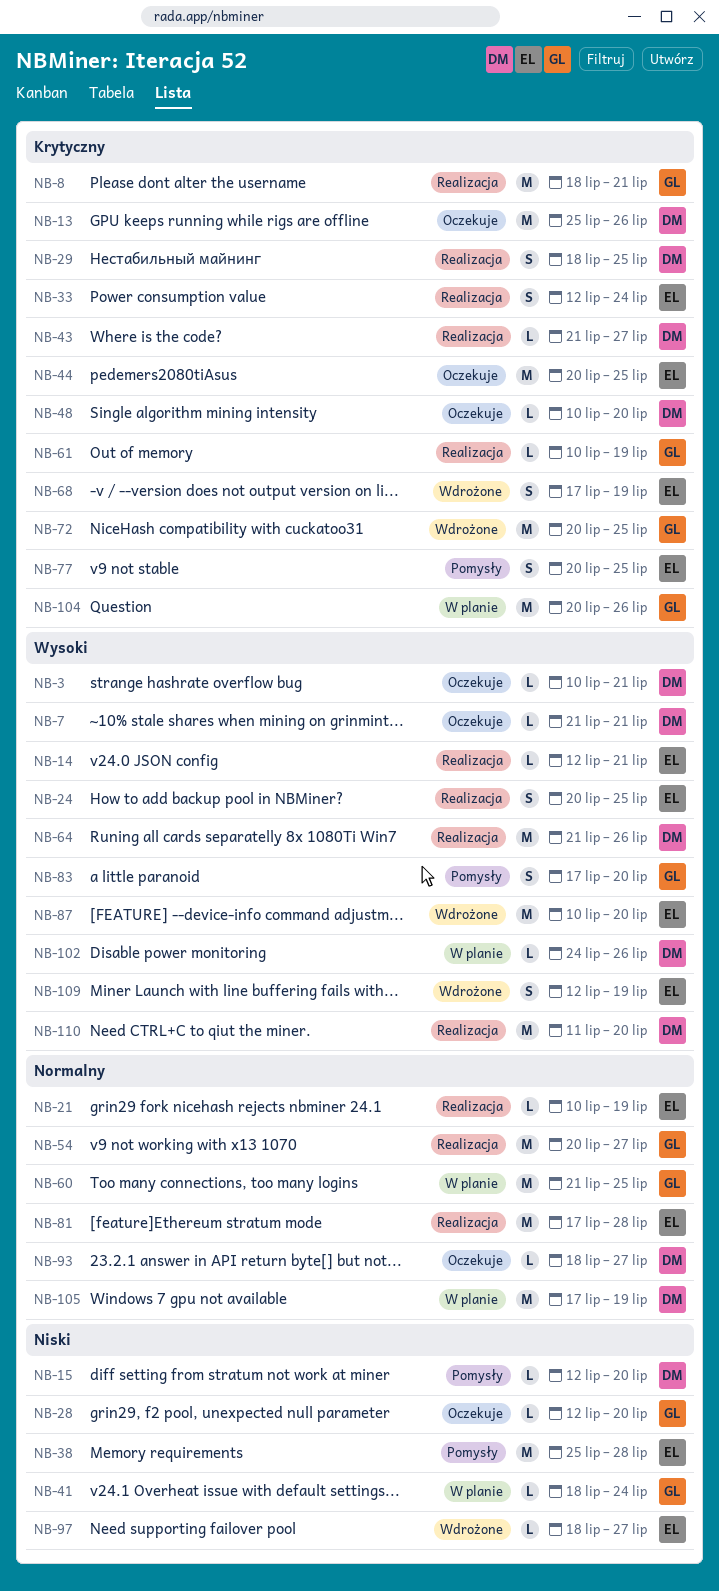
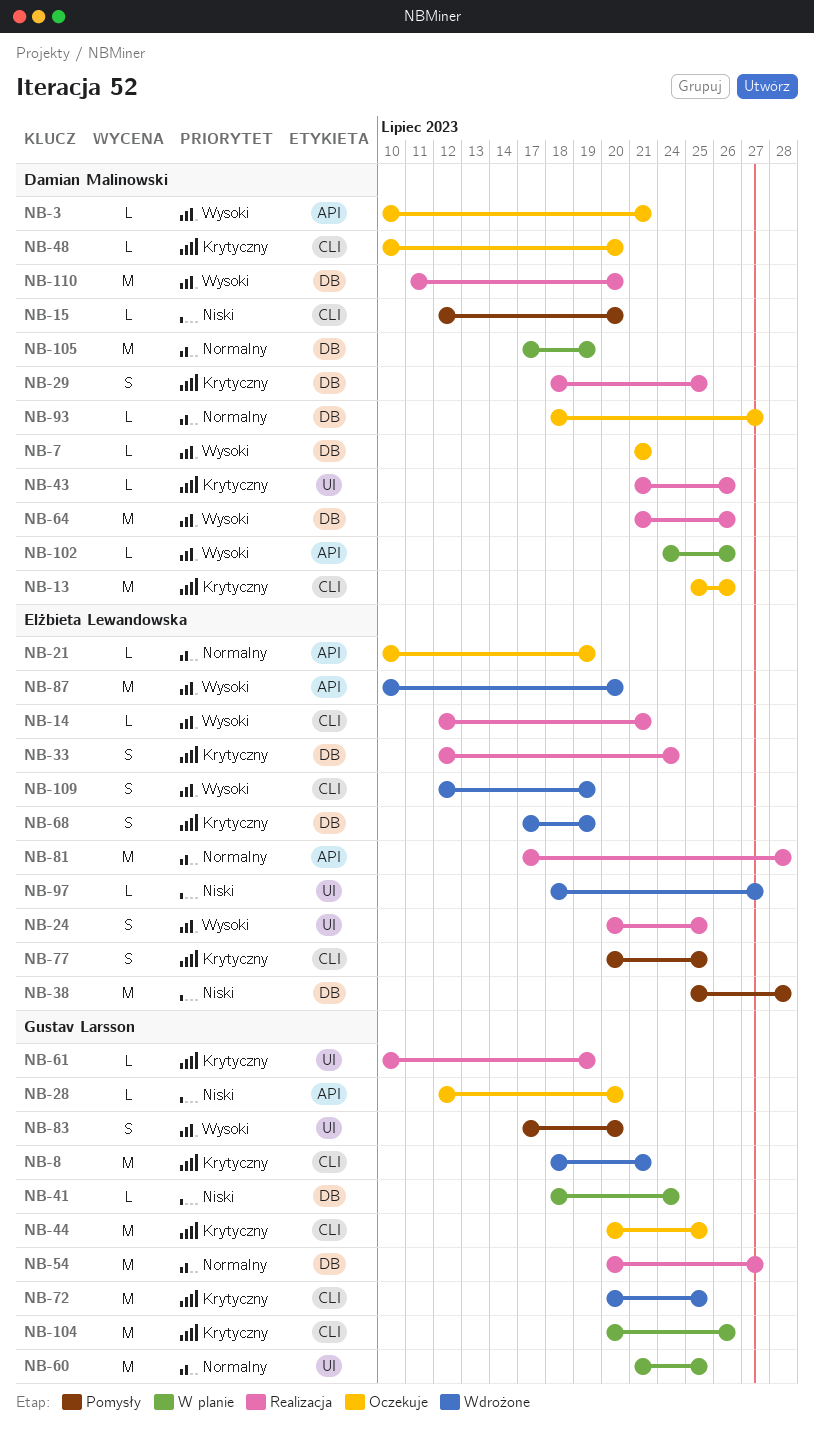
NB-8, status: Realizacja -> Wdrożone
NB-21, status: Realizacja -> Oczekuje
NB-43, due: Jul 27 -> Jul 26
NB-44, owner: Elżbieta Lewandowska -> Gustav Larsson

